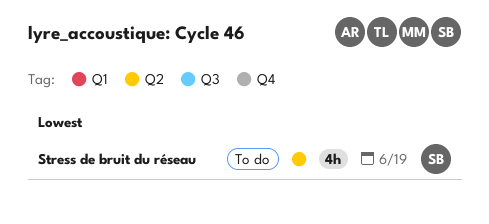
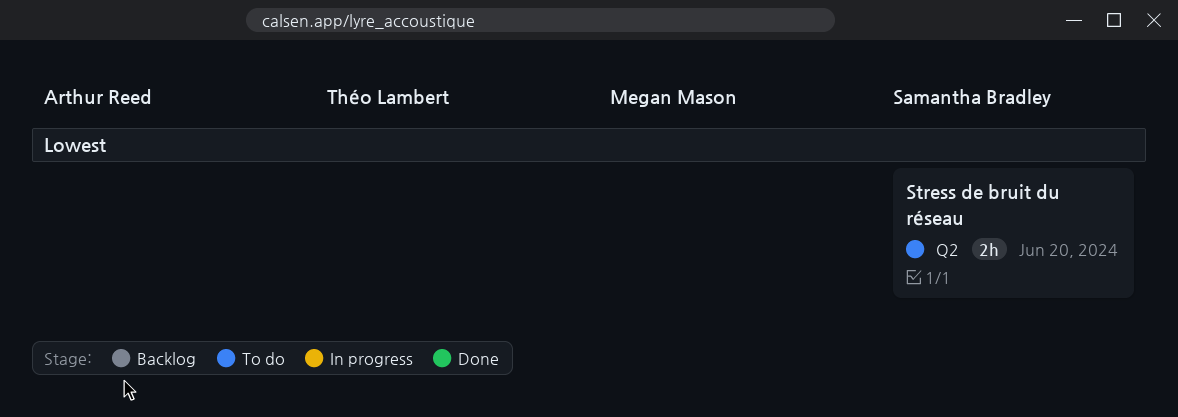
Stress de bruit du réseau, estimate: 4h -> 2h
Stress de bruit du réseau, due: Jun 19 -> Jun 20

